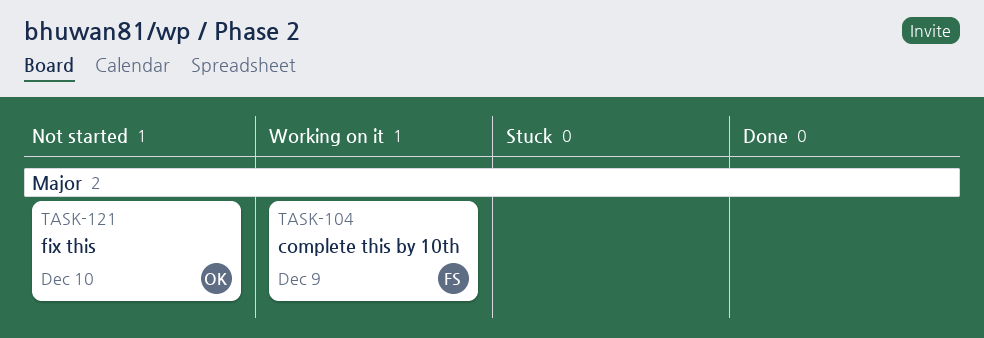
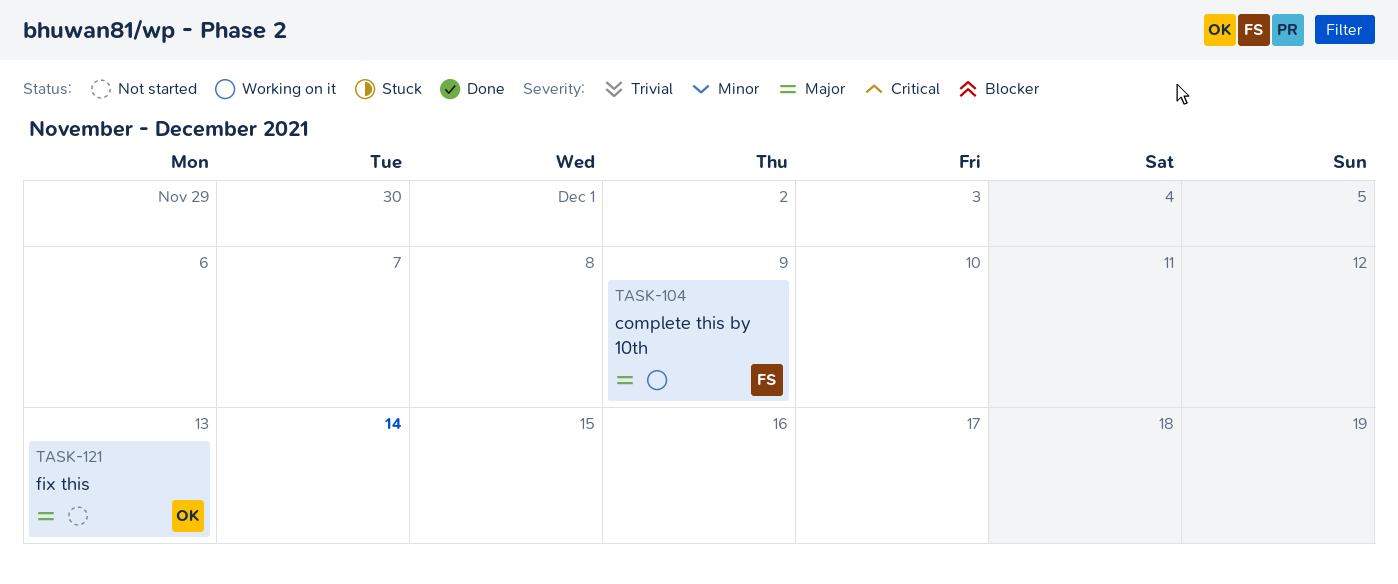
TASK-121, due: Dec 10 -> Dec 13

